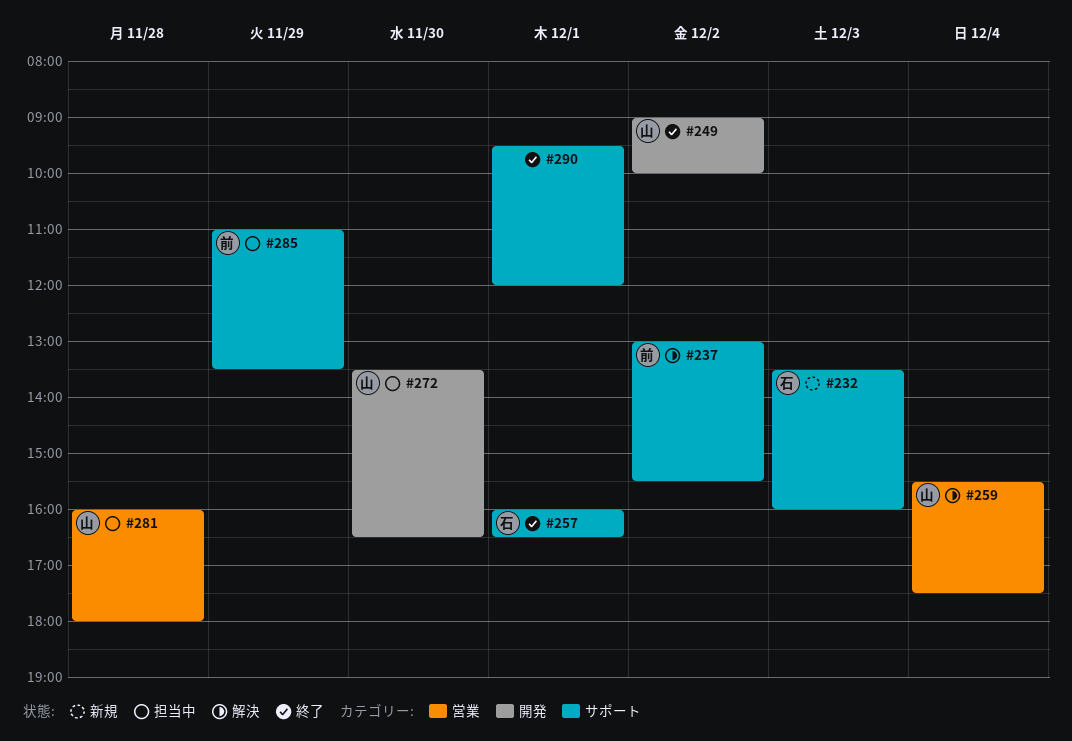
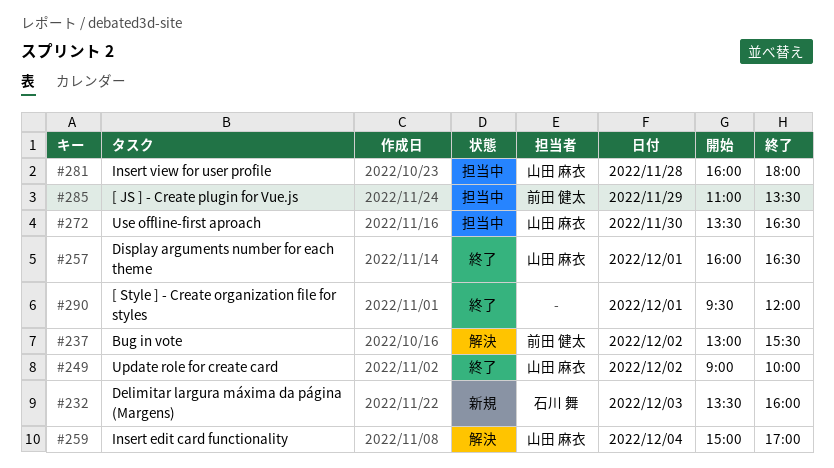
#257, owner: 石川 舞 -> 山田 麻衣
#259, begins: 15:30 -> 15:00
#259, ends: 17:30 -> 17:00

